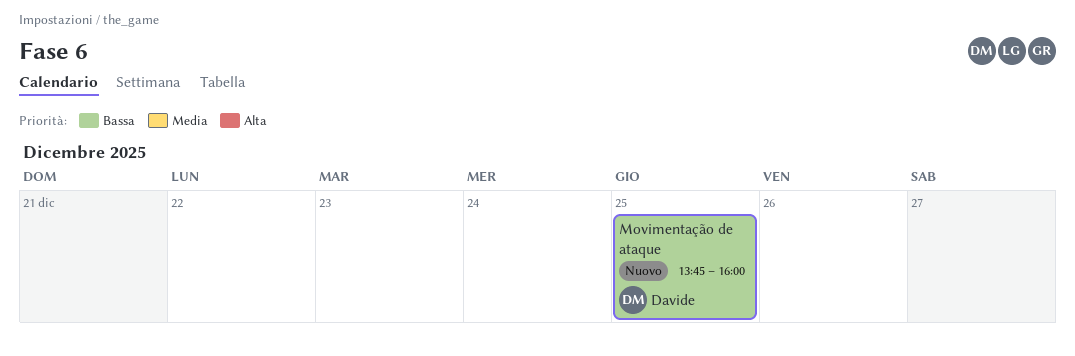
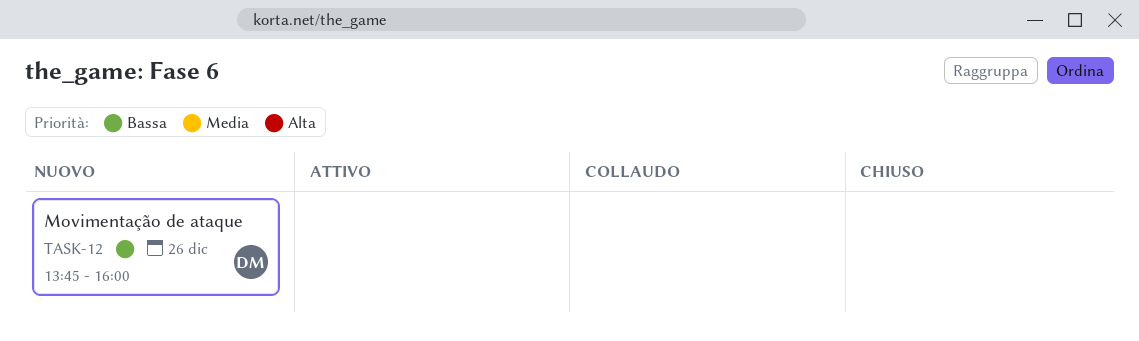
Movimentação de ataque, day: Dec 25 -> Dec 26

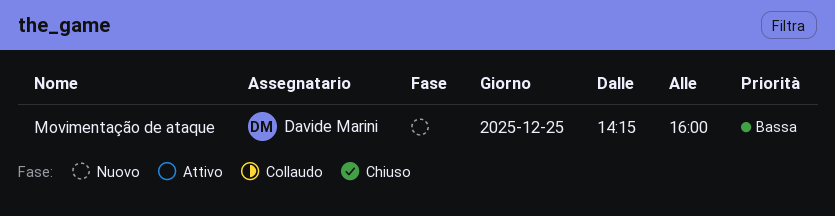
Movimentação de ataque, day: Dec 26 -> Dec 25
Movimentação de ataque, begins: 13:45 -> 14:15

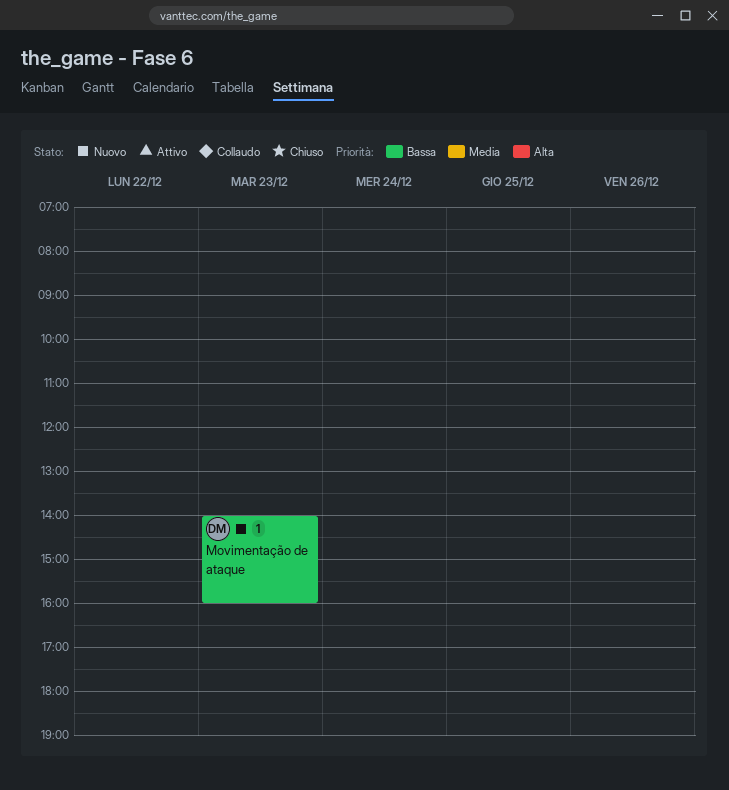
Movimentação de ataque, day: Dec 25 -> Dec 23
Movimentação de ataque, begins: 14:15 -> 14:00

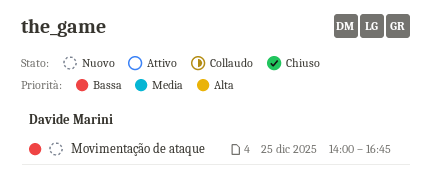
Movimentação de ataque, day: Dec 23 -> Dec 25
Movimentação de ataque, ends: 16:00 -> 16:45

